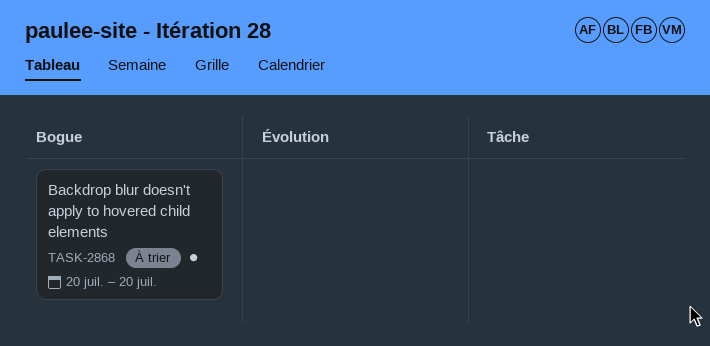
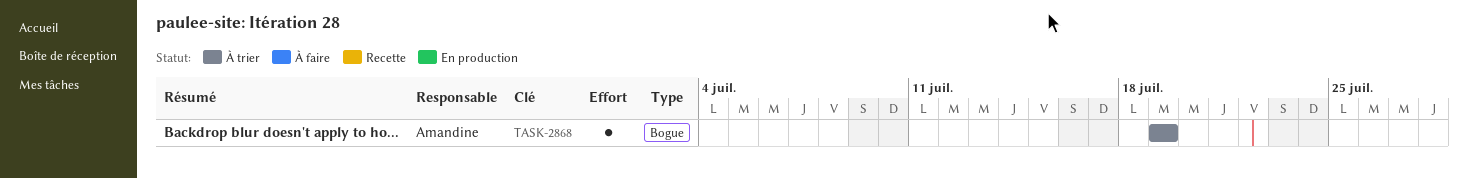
TASK-2868, start: Jul 20 -> Jul 19
TASK-2868, due: Jul 20 -> Jul 19

